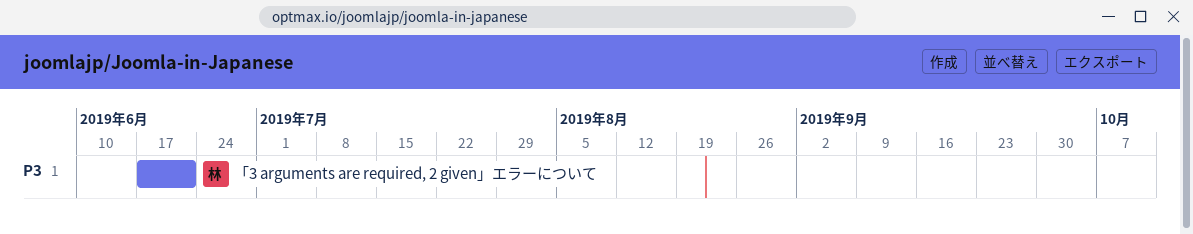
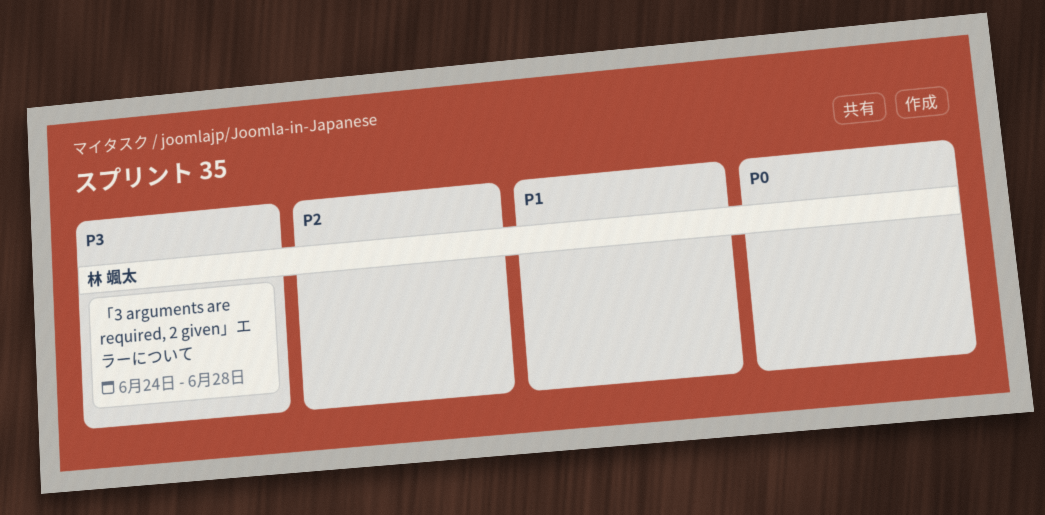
「3 arguments are required, 2 given」エラーについて, start: Jun 17 -> Jun 24
「3 arguments are required, 2 given」エラーについて, due: Jun 21 -> Jun 28

